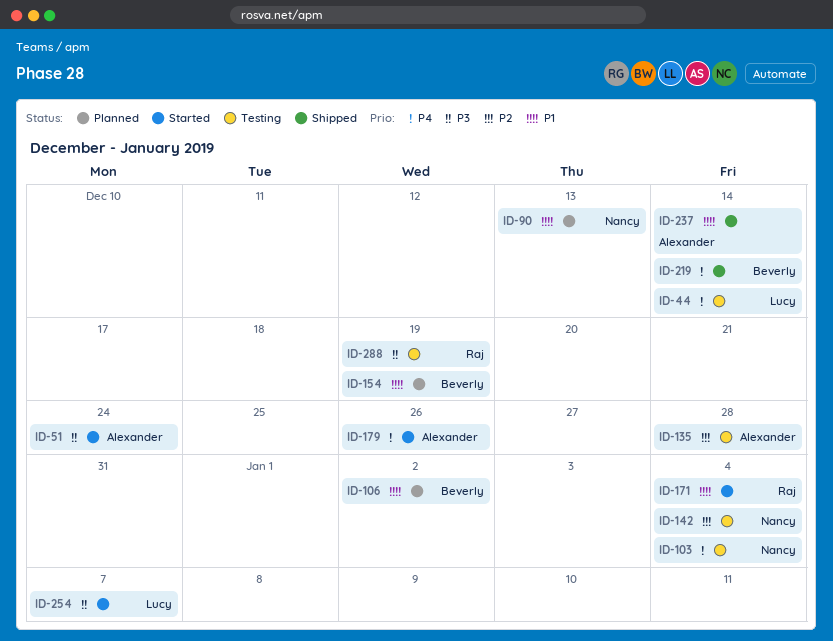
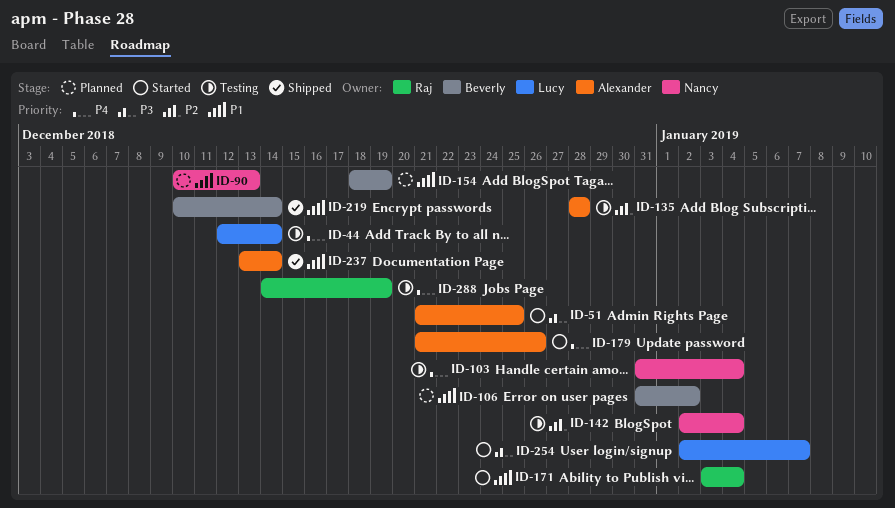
ID-51, due: Dec 24 -> Dec 25
ID-219, priority: P4 -> P1
ID-288, priority: P3 -> P4

